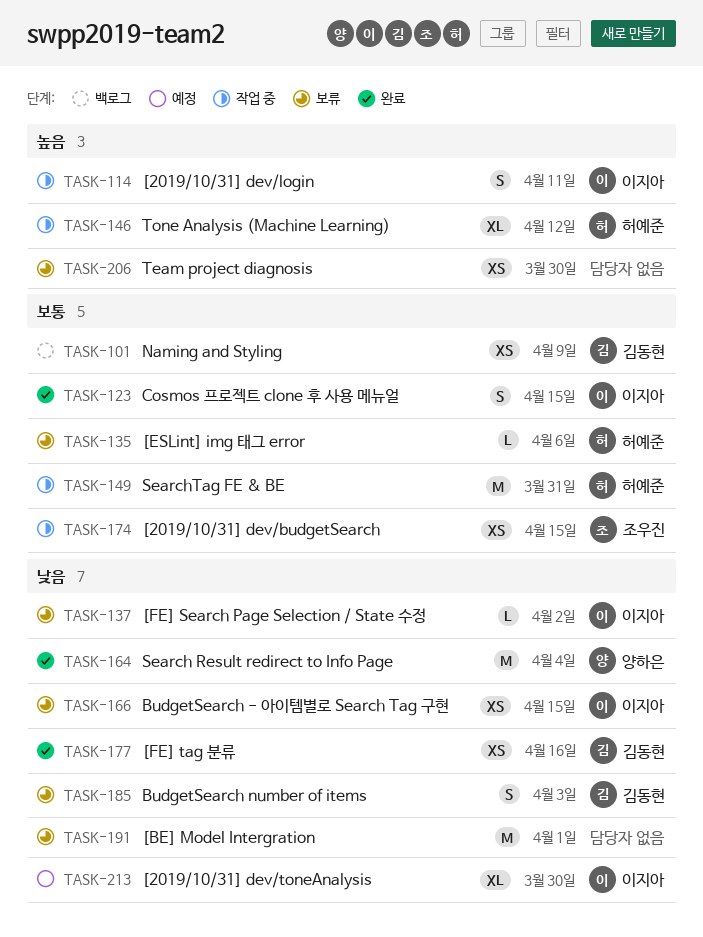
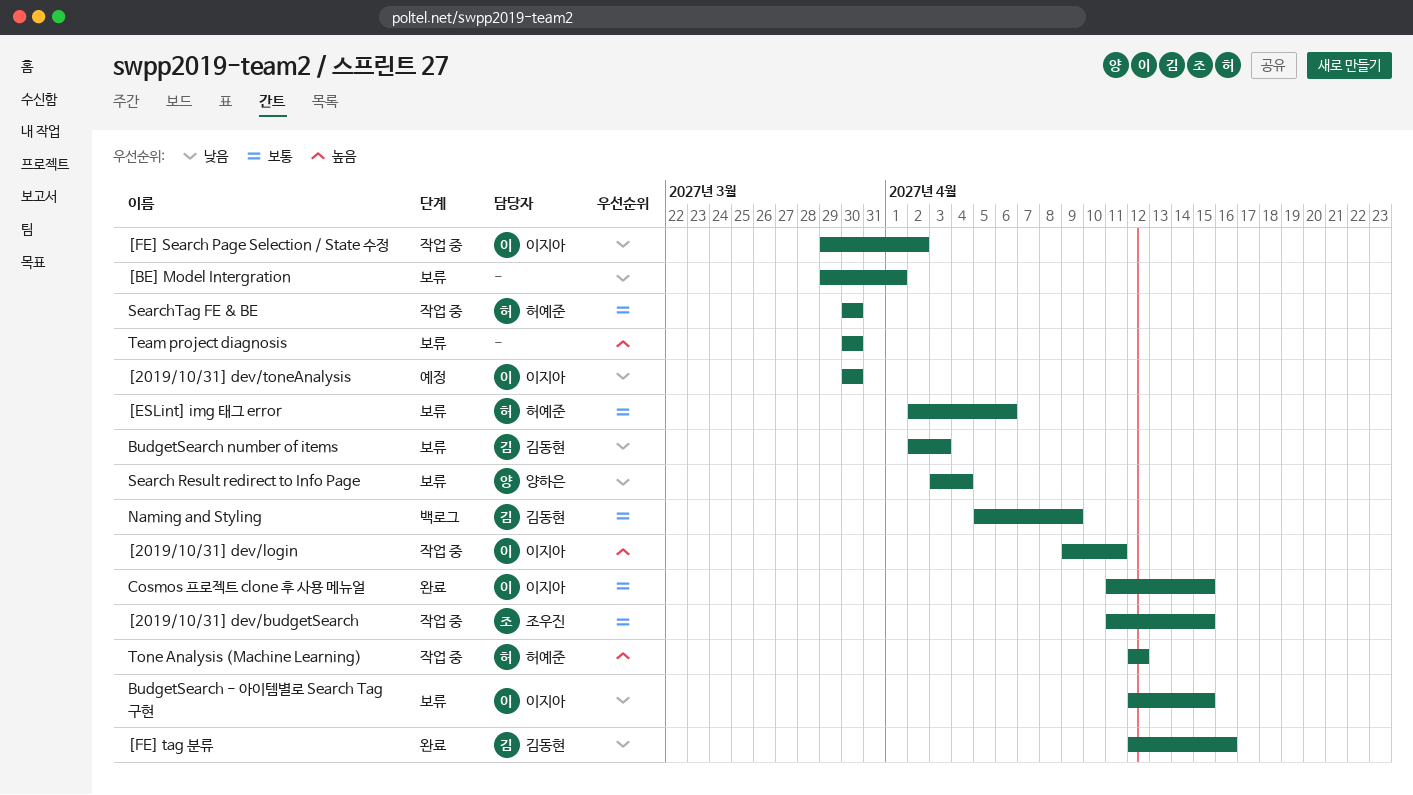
[FE] Search Page Selection / State 수정, status: 보류 -> 작업 중
Search Result redirect to Info Page, status: 완료 -> 보류
SearchTag FE & BE, due: Mar 31 -> Mar 30

